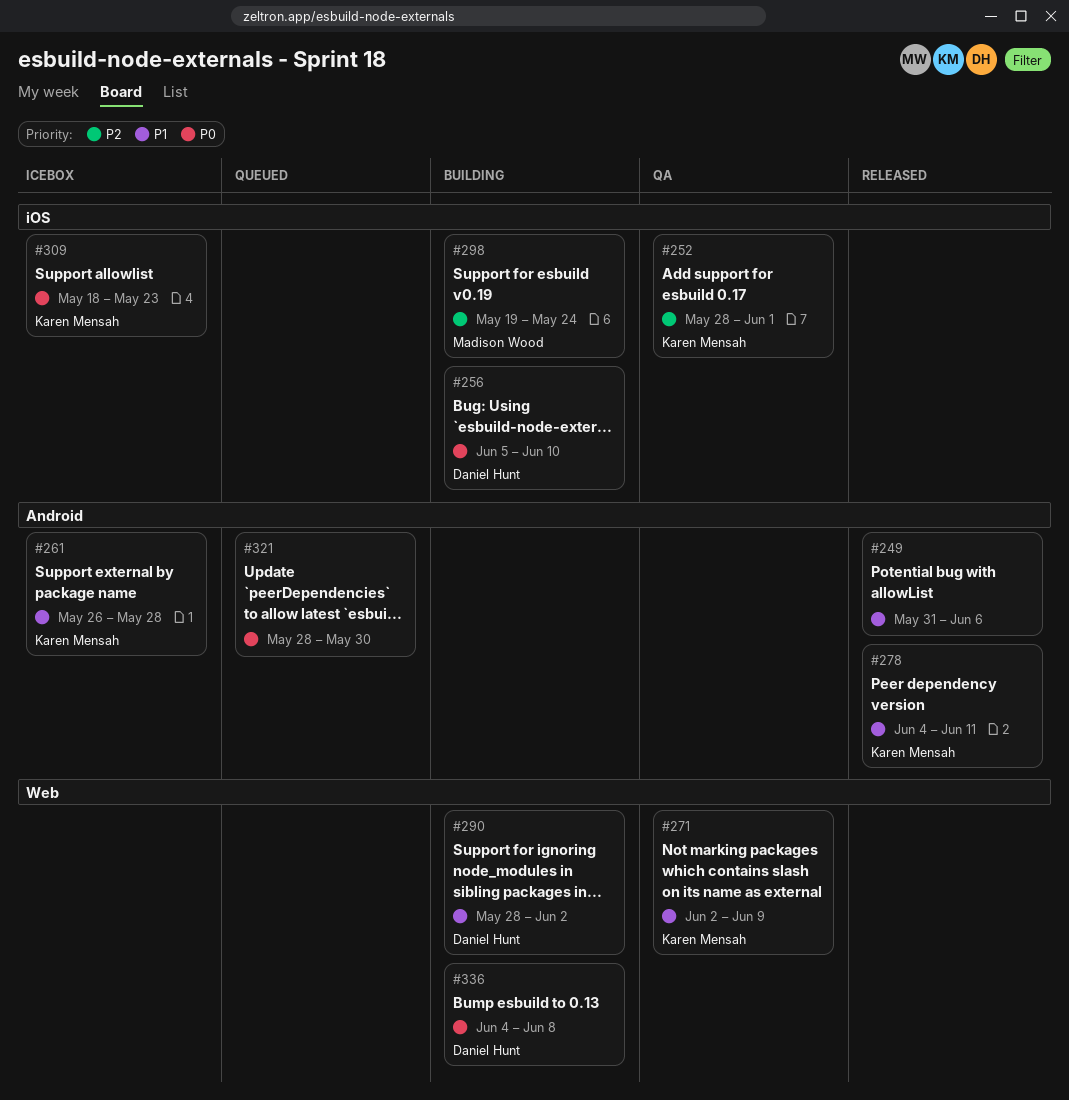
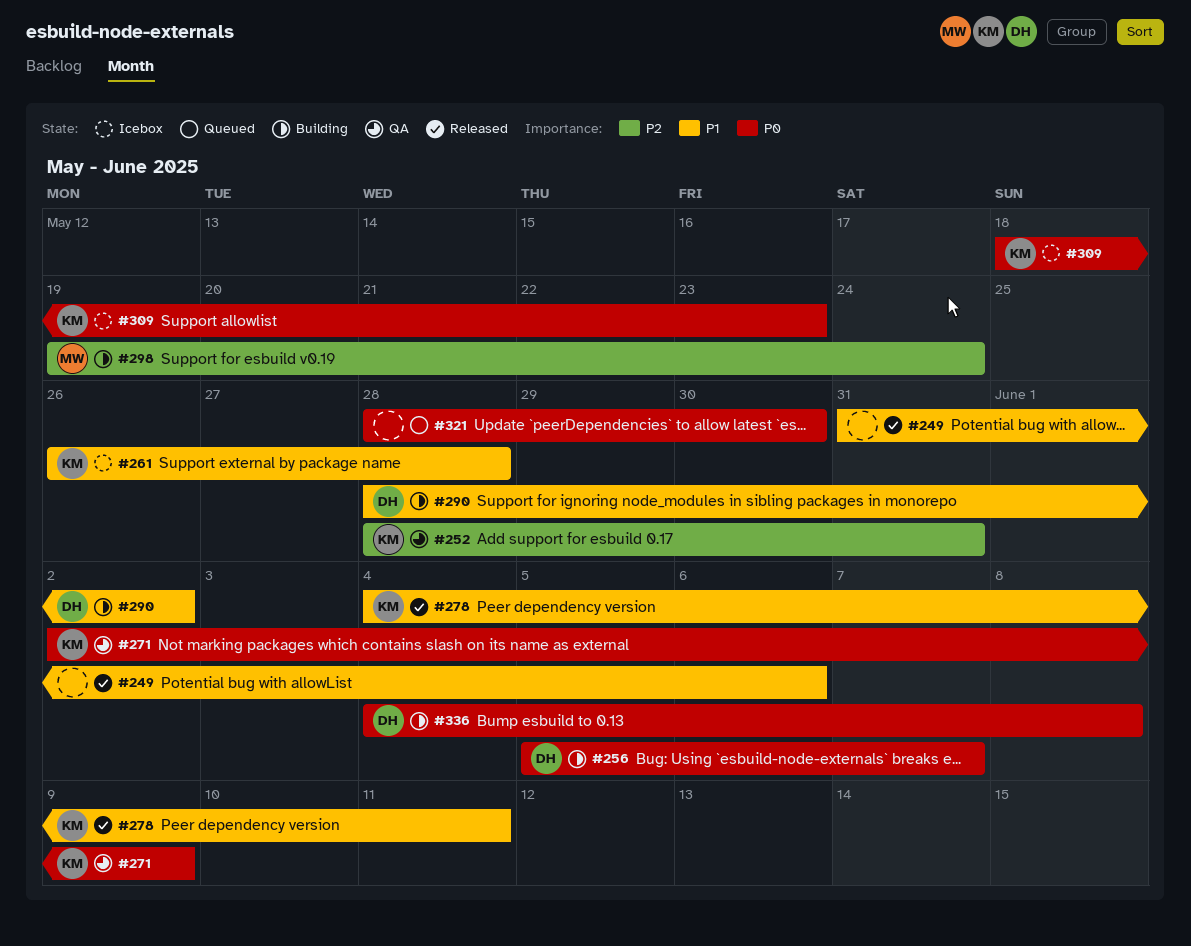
#252, due: Jun 1 -> May 31
#256, due: Jun 10 -> Jun 7
#271, priority: P1 -> P0

